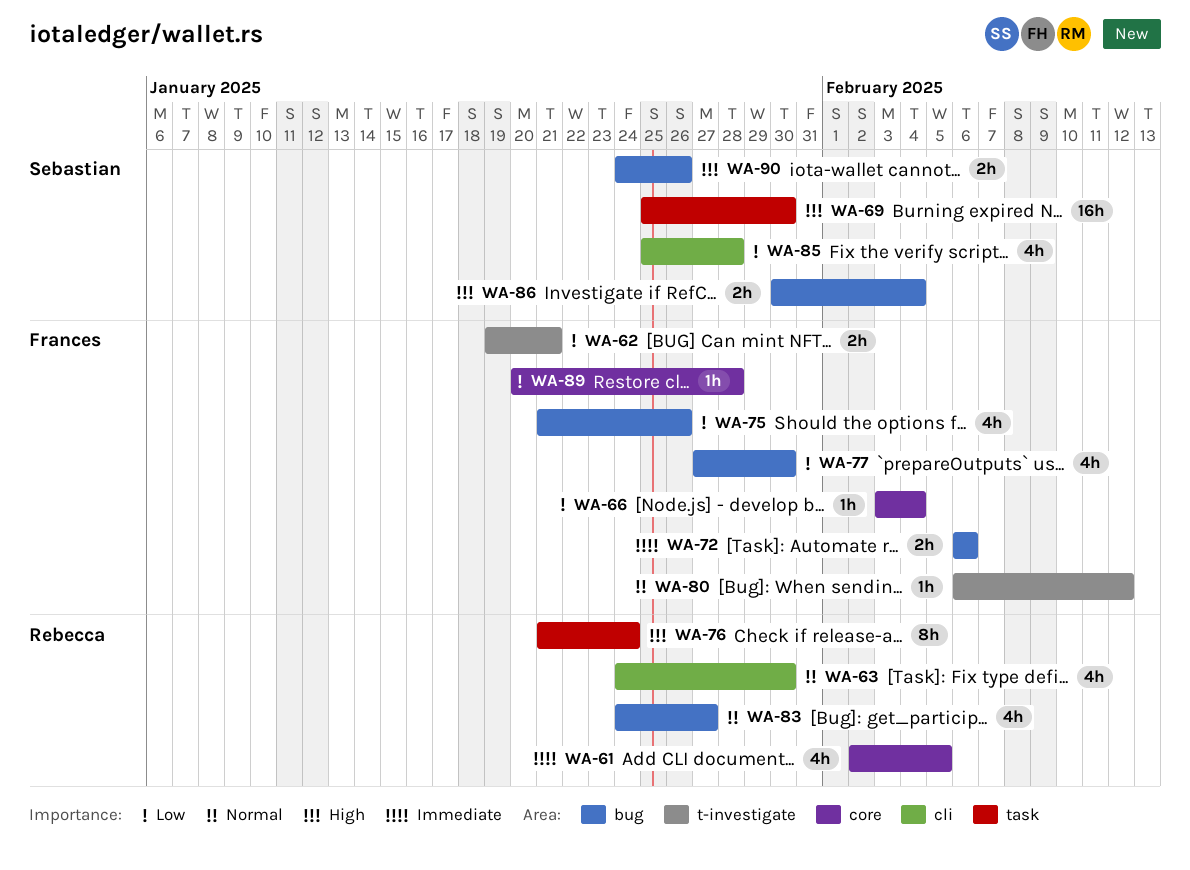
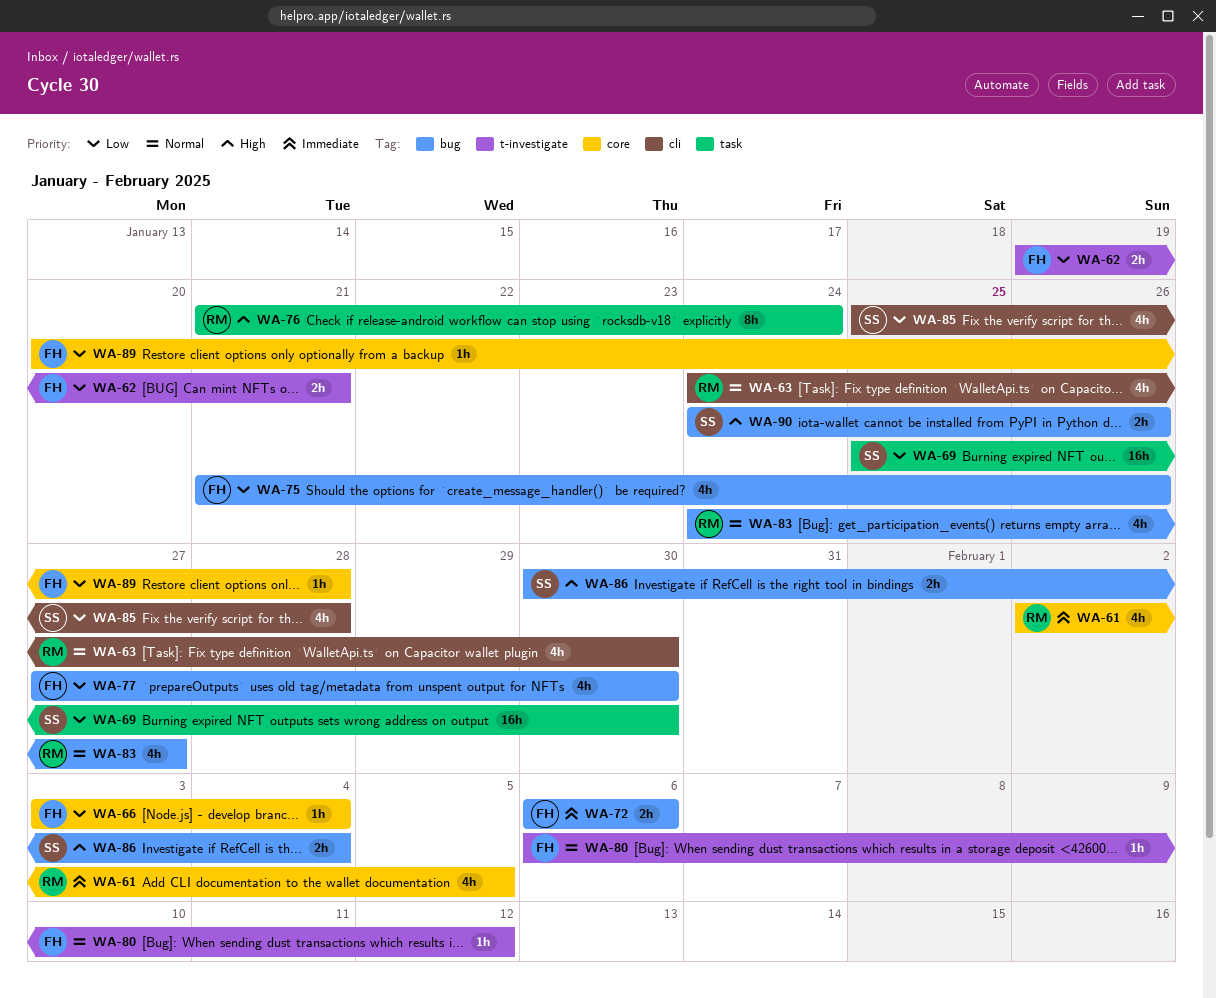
WA-69, priority: High -> Low

